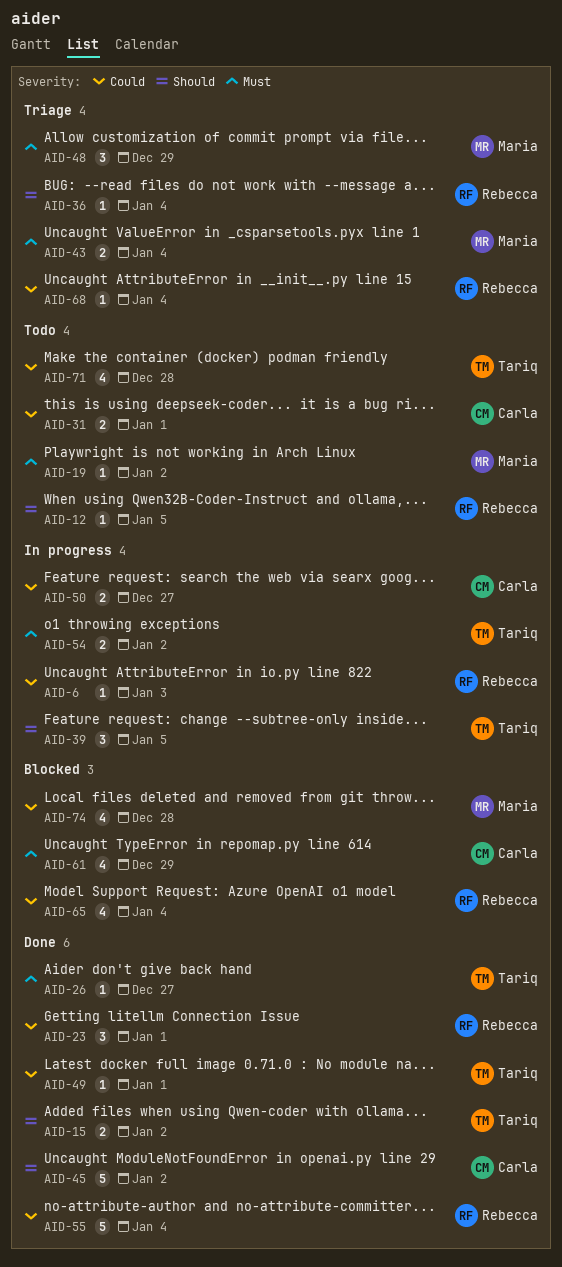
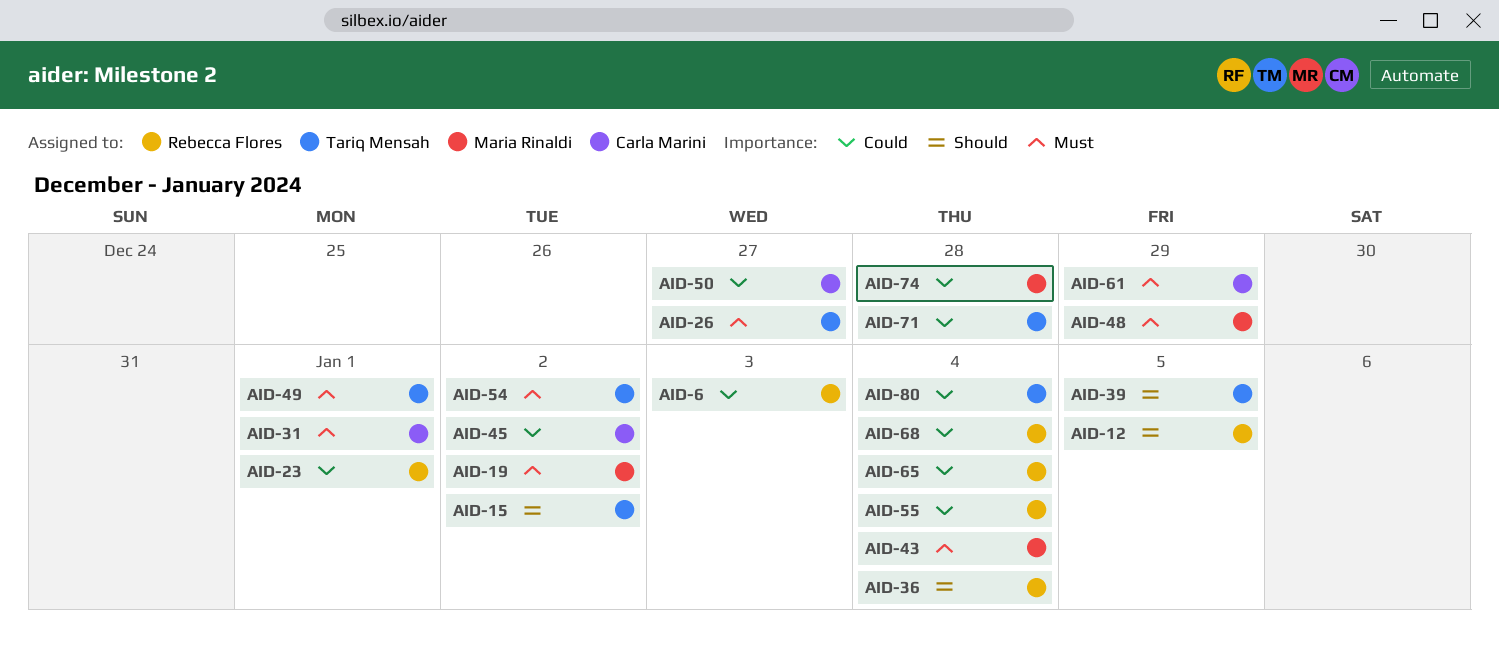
AID-31, priority: Could -> Must
AID-45, priority: Should -> Could
AID-49, priority: Could -> Must
AID-80: none -> present

